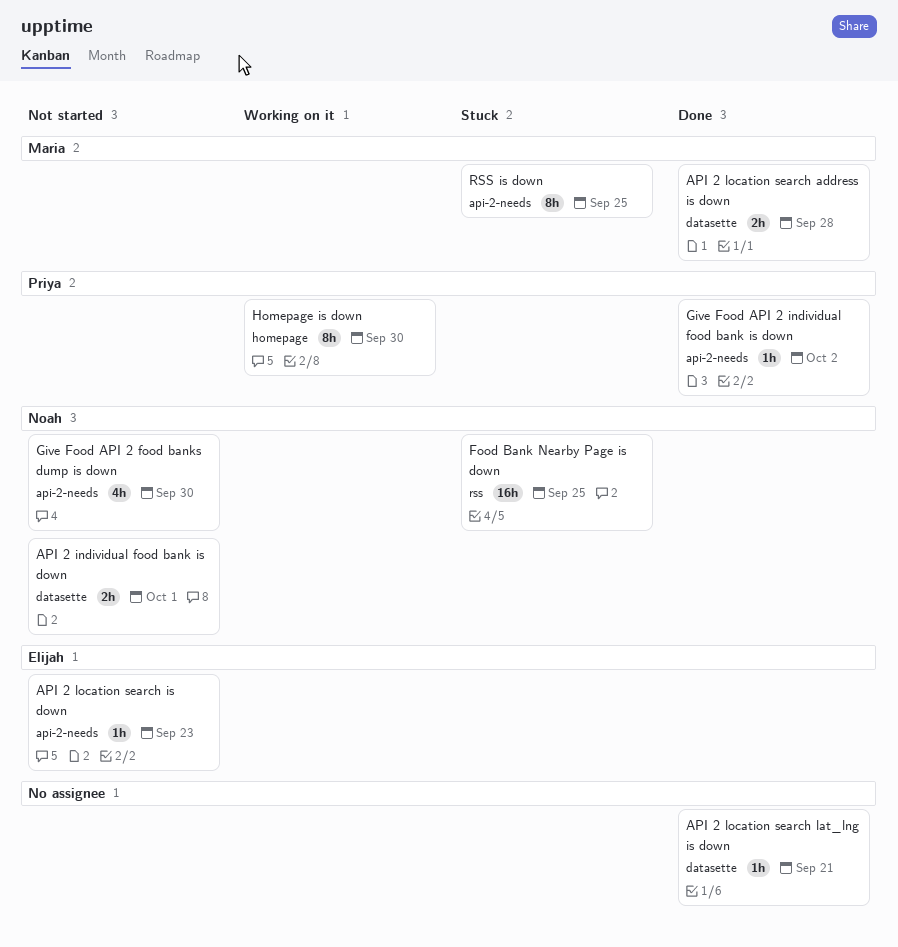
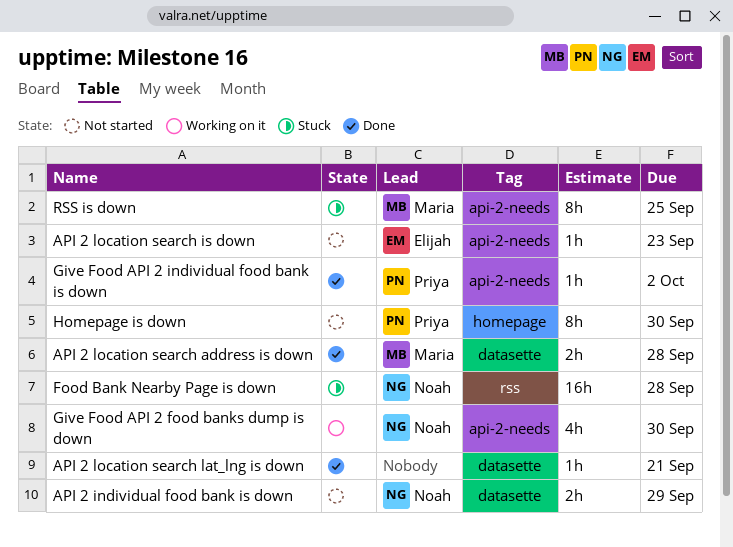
API 2 individual food bank is down, due: Oct 1 -> Sep 29
Food Bank Nearby Page is down, due: Sep 25 -> Sep 28
Give Food API 2 food banks dump is down, status: Not started -> Working on it
Homepage is down, status: Working on it -> Not started

